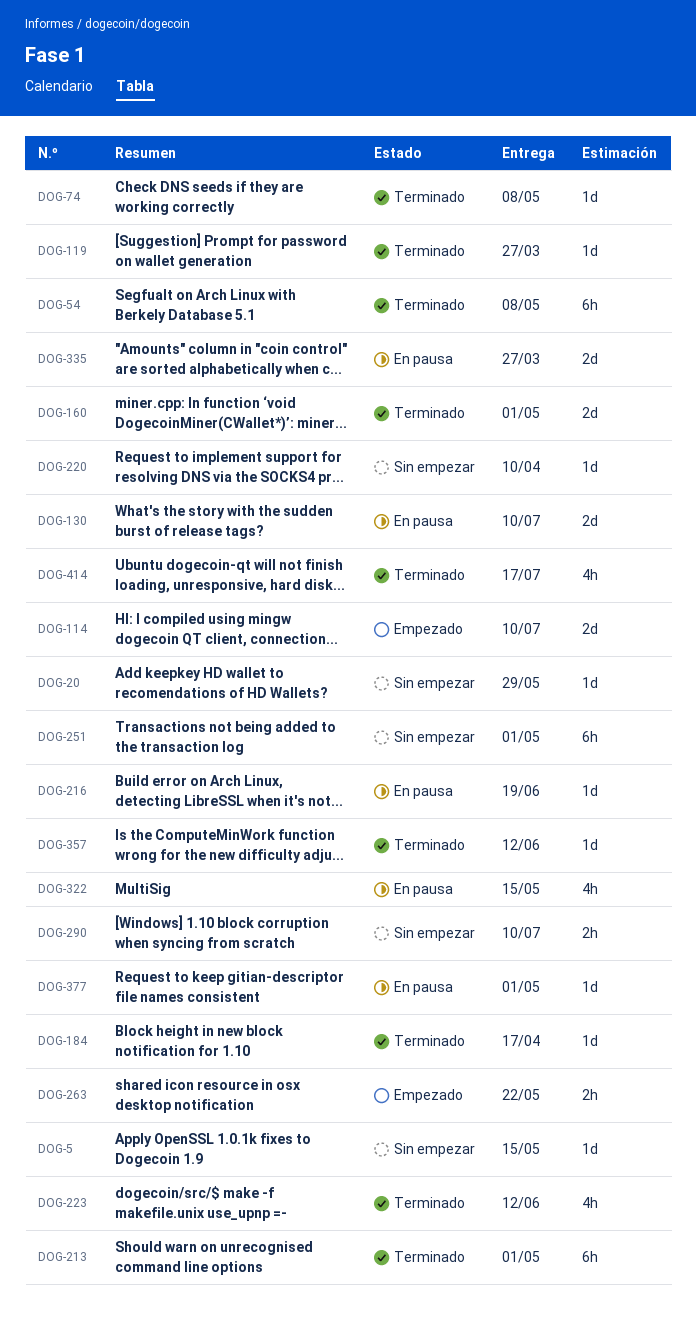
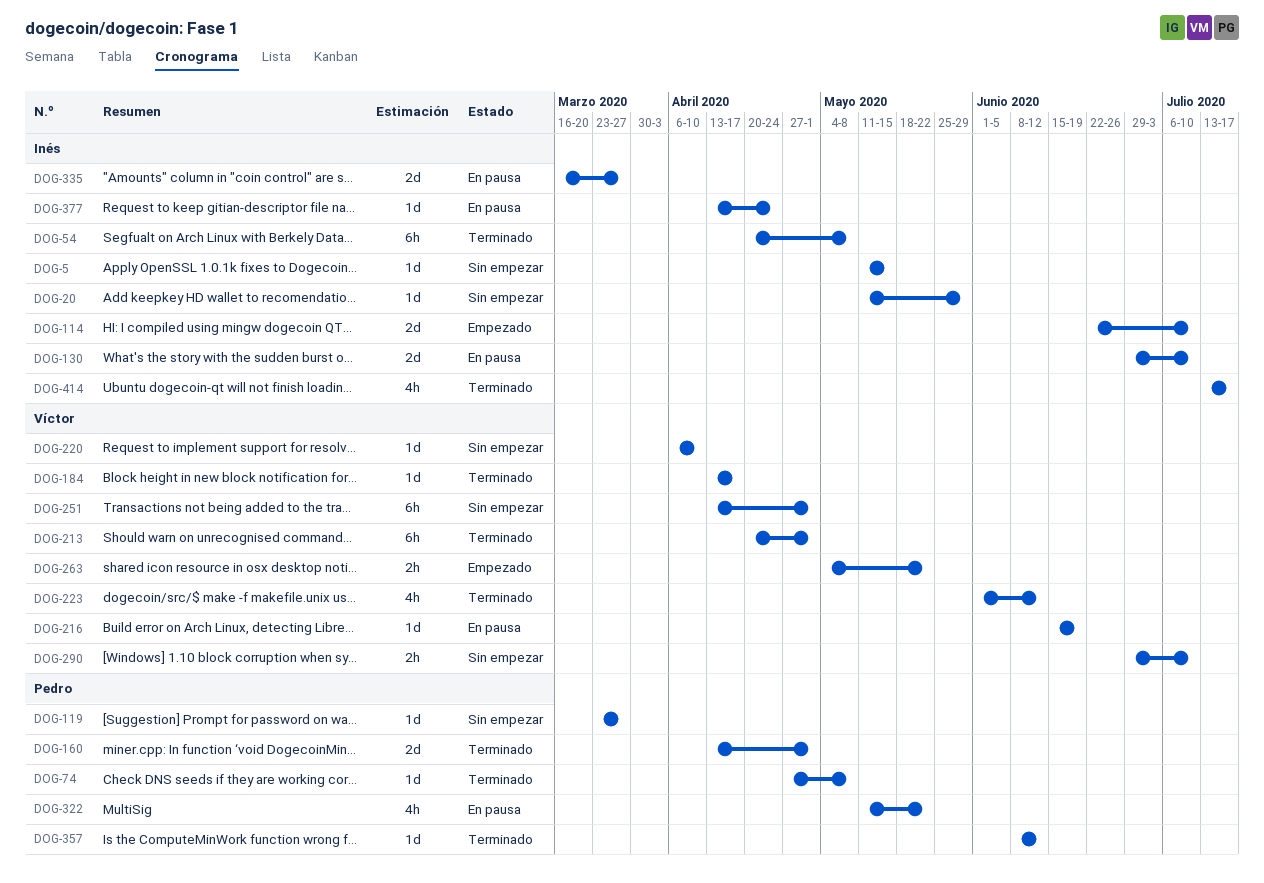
DOG-119, status: Terminado -> Sin empezar
DOG-322, due: May 15 -> May 22
DOG-377, due: May 1 -> Apr 24

